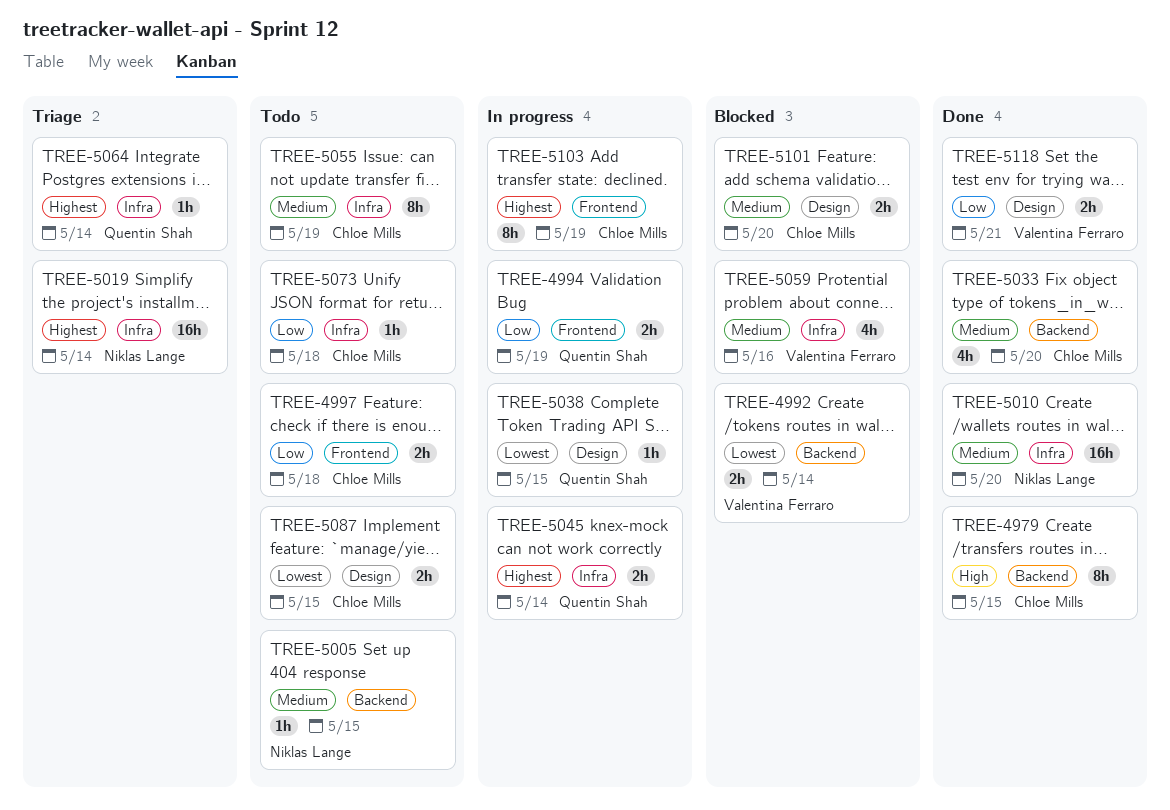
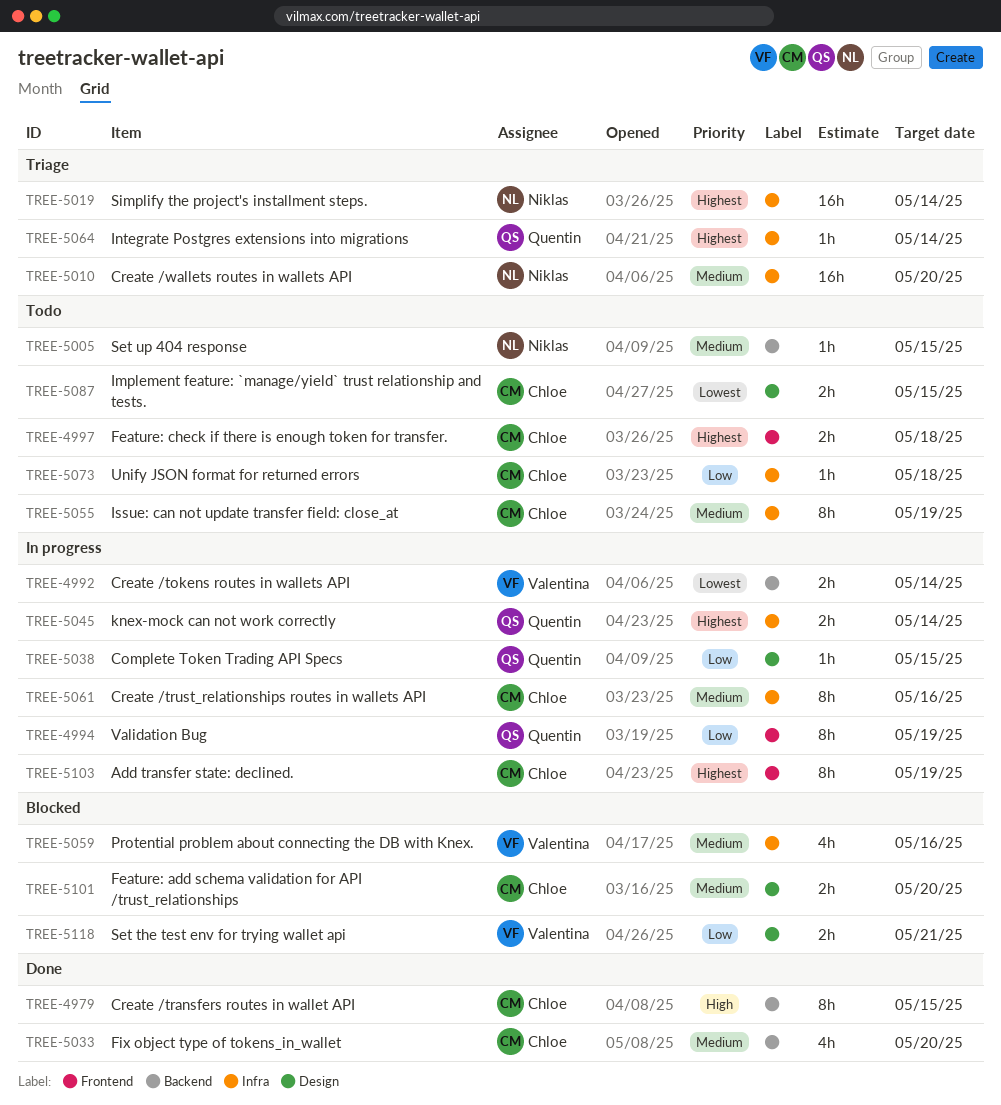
TREE-4992, status: Blocked -> In progress
TREE-4994, estimate: 2h -> 8h
TREE-4997, priority: Low -> Highest
TREE-5010, status: Done -> Triage
TREE-5038, priority: Lowest -> Low
TREE-5061: none -> present
TREE-5118, status: Done -> Blocked

